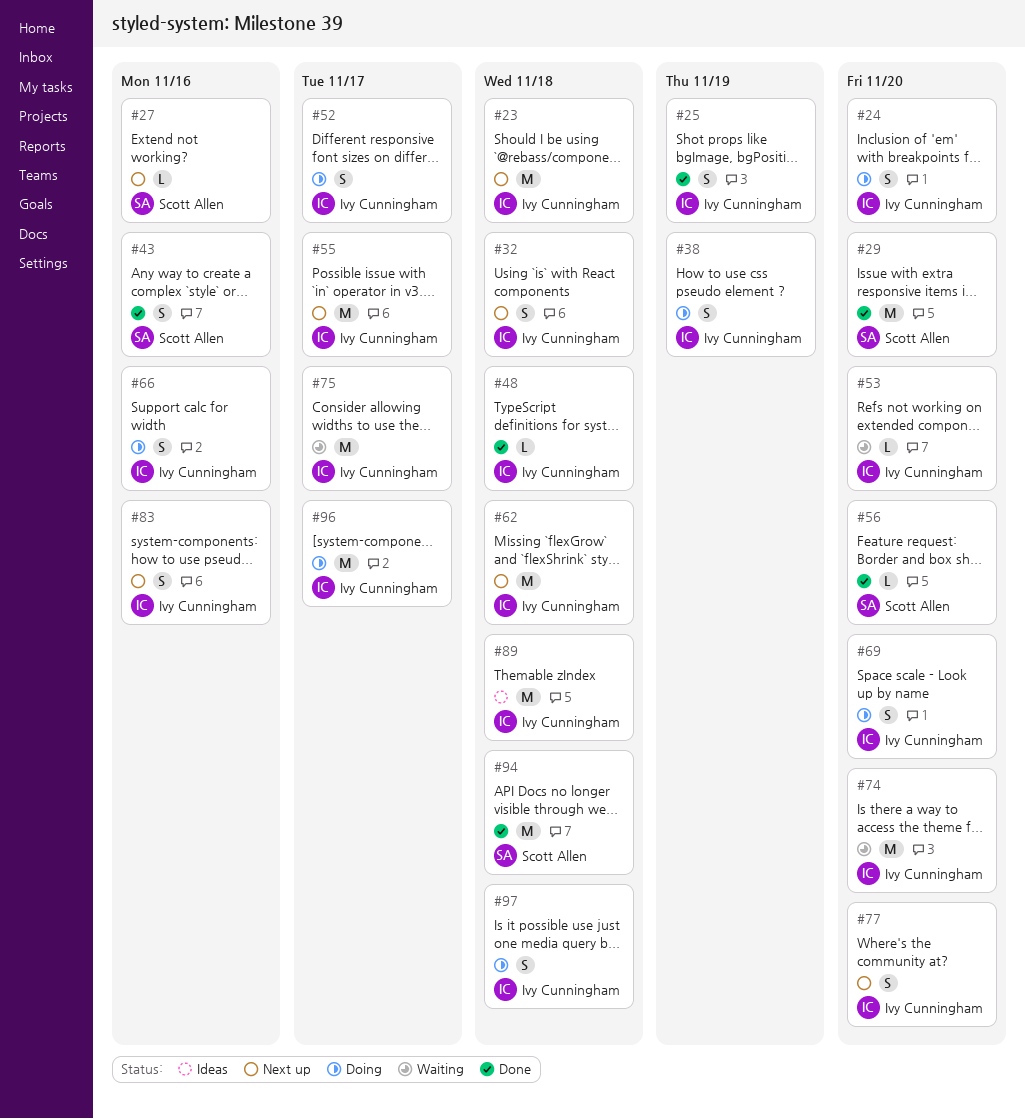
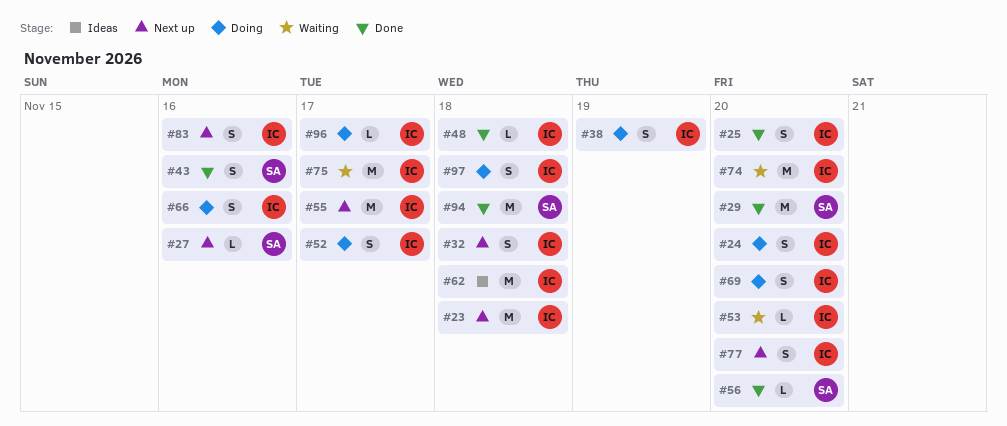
#25, due: Nov 19 -> Nov 20
#62, status: Next up -> Ideas
#89: present -> none
#96, estimate: M -> L

